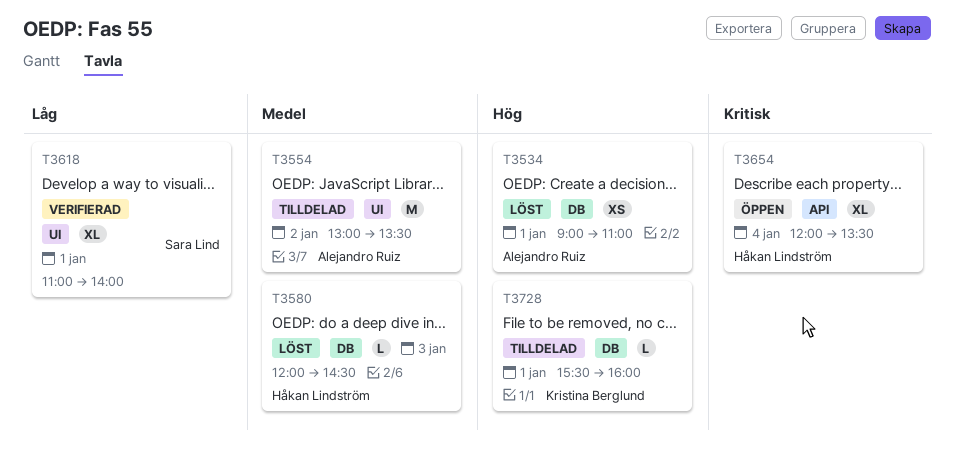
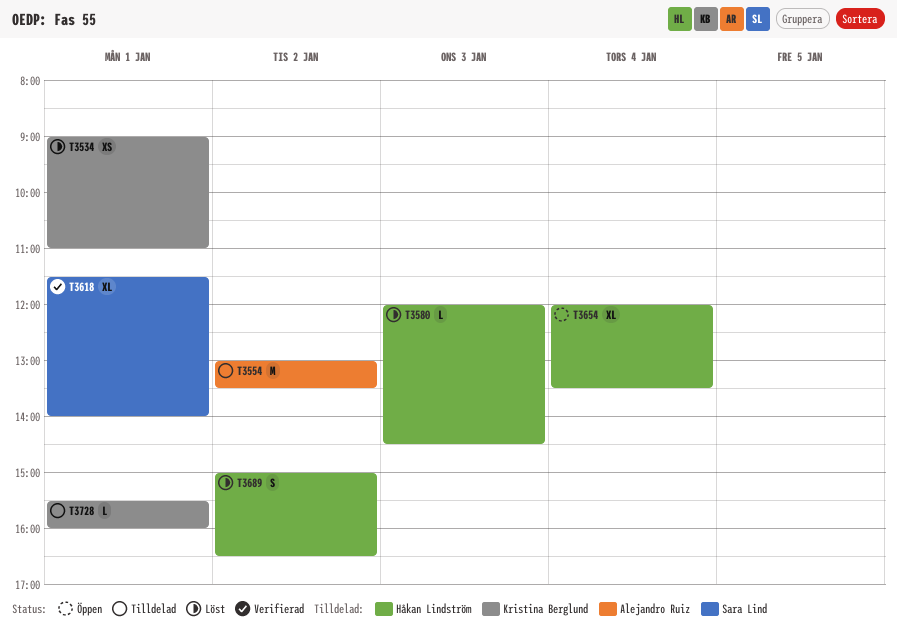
T3534, owner: Alejandro Ruiz -> Kristina Berglund
T3618, begins: 11:00 -> 11:30
T3689: none -> present

